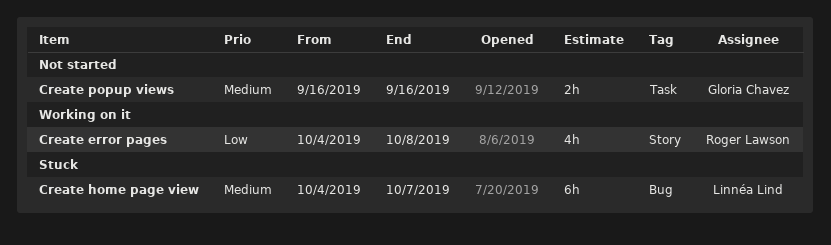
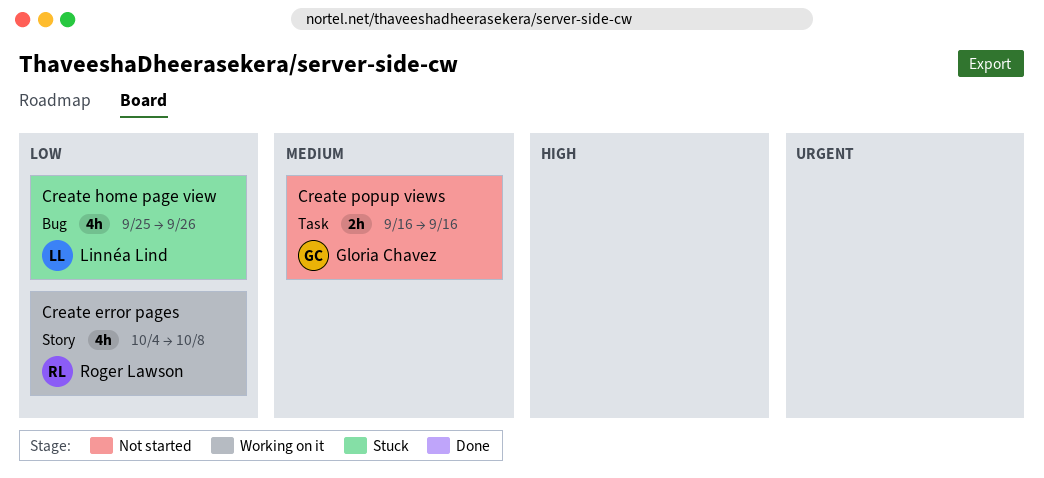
Create home page view, priority: Medium -> Low
Create home page view, estimate: 6h -> 4h
Create home page view, start: Oct 4 -> Sep 25
Create home page view, due: Oct 7 -> Sep 26

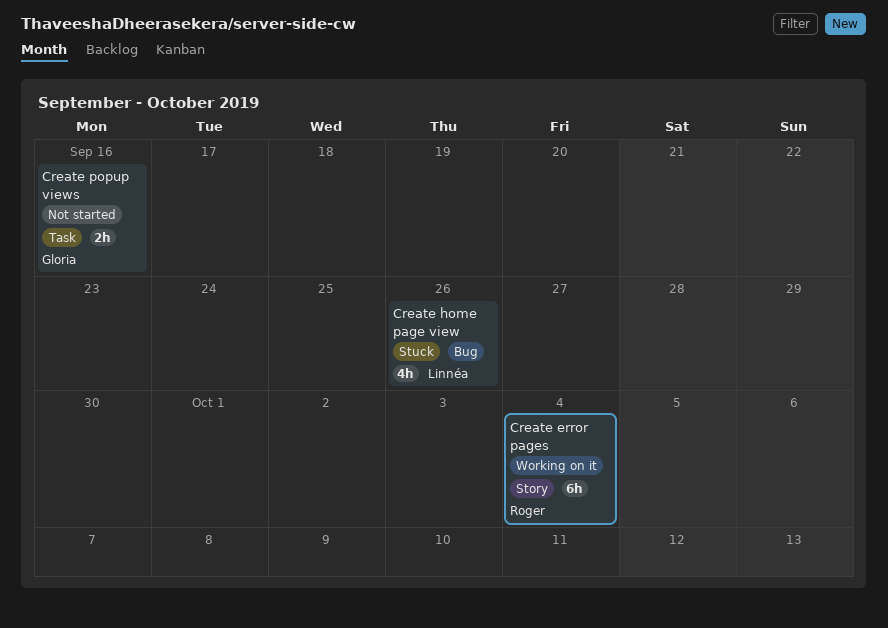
Create error pages, estimate: 4h -> 6h
Create error pages, due: Oct 8 -> Oct 4

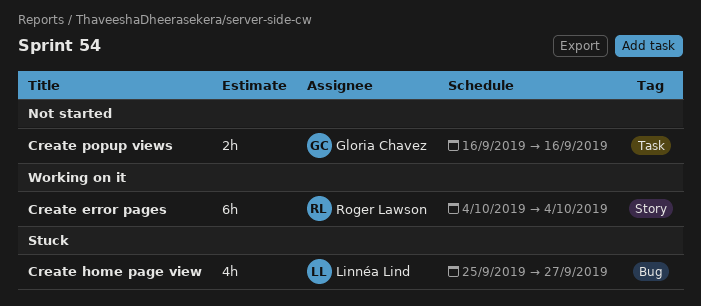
Create home page view, due: Sep 26 -> Sep 27

